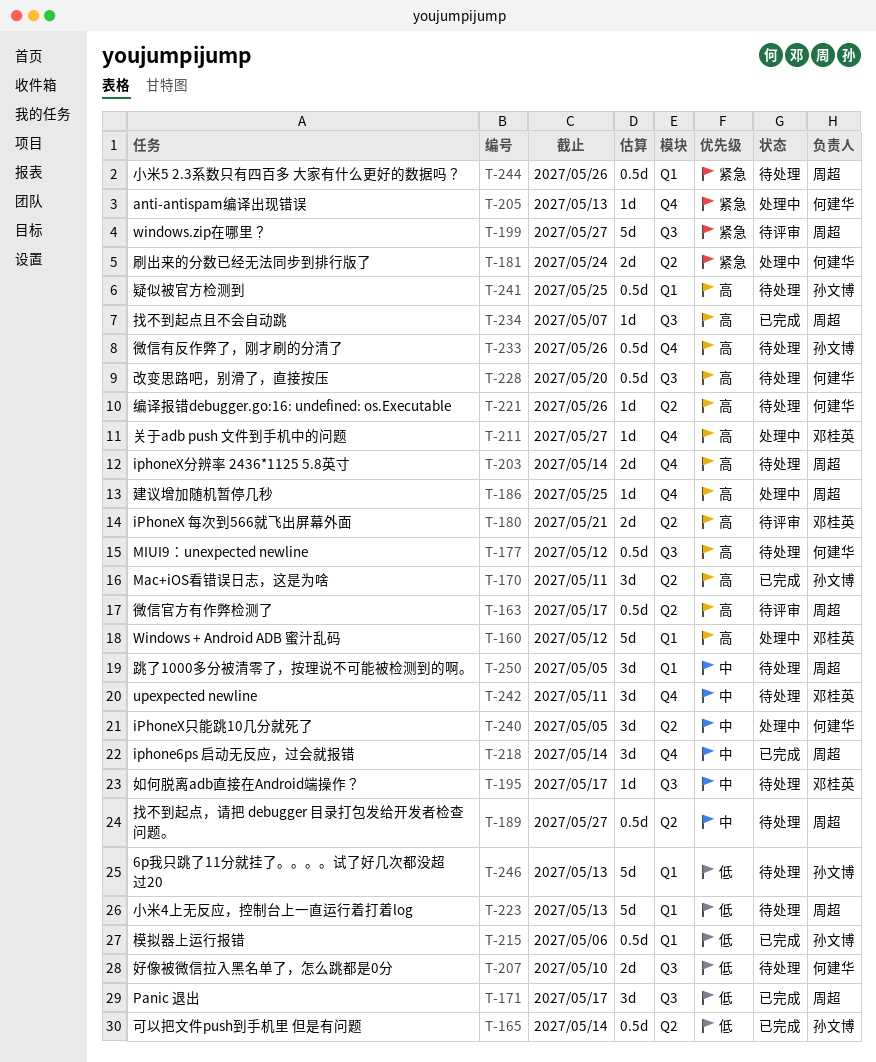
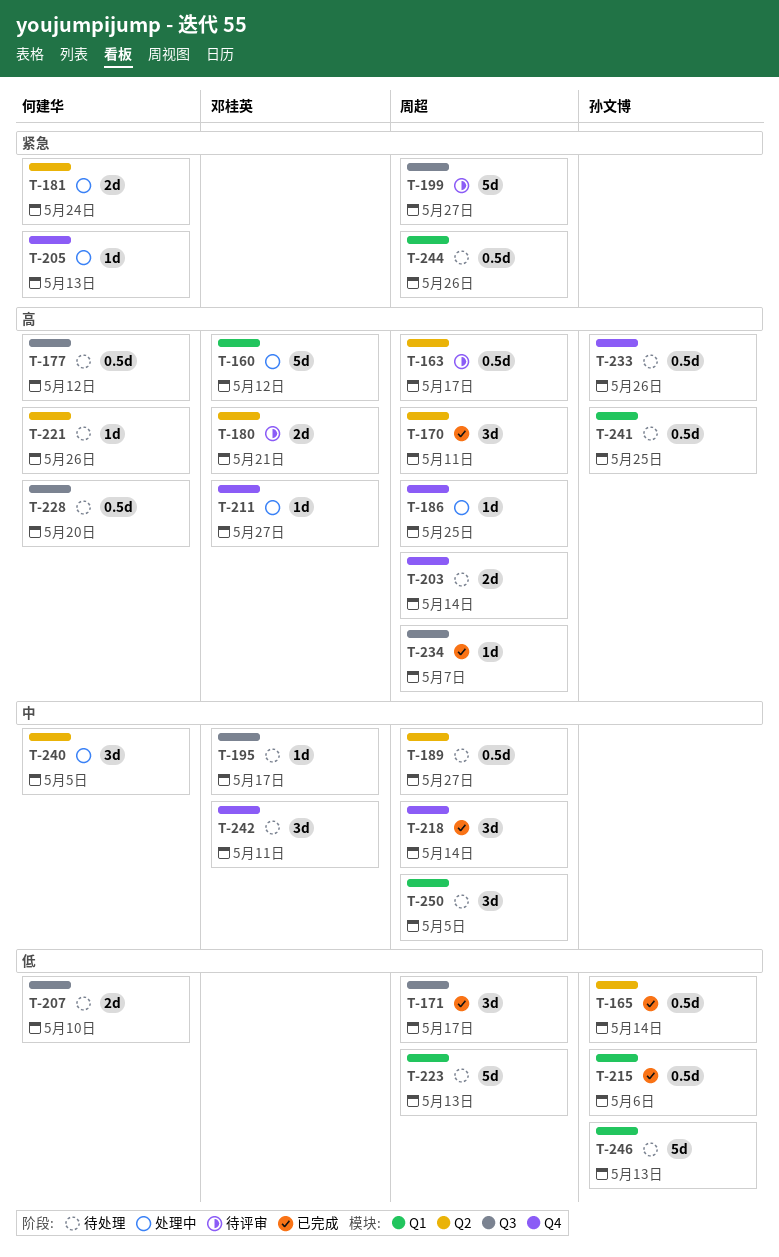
T-170, owner: 孙文博 -> 周超

